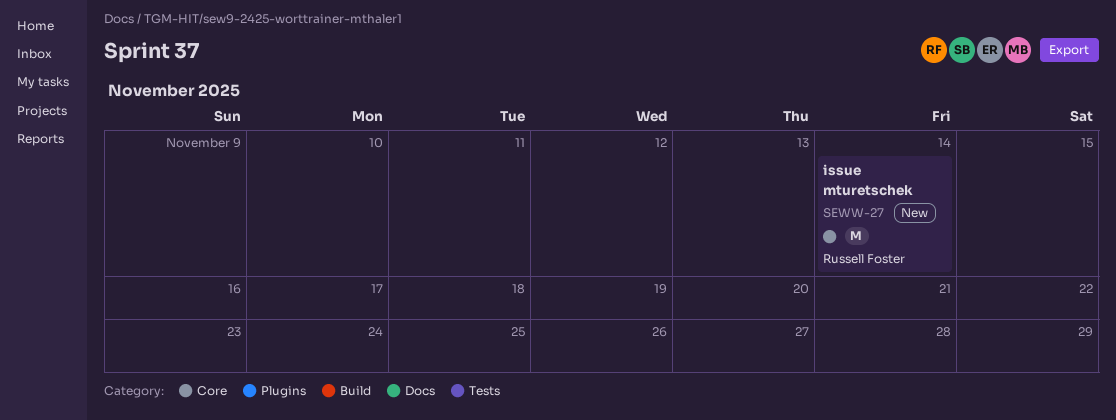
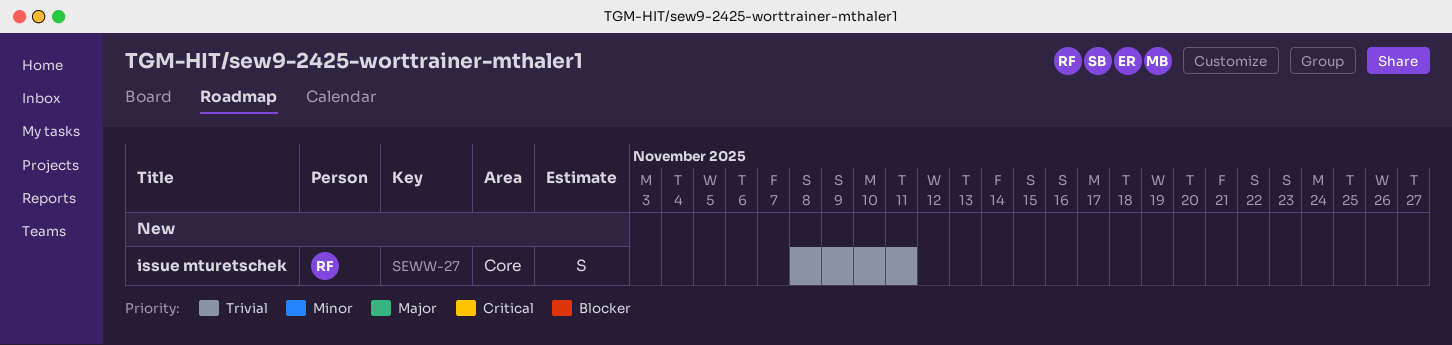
SEWW-27, estimate: M -> S
SEWW-27, due: Nov 14 -> Nov 11

